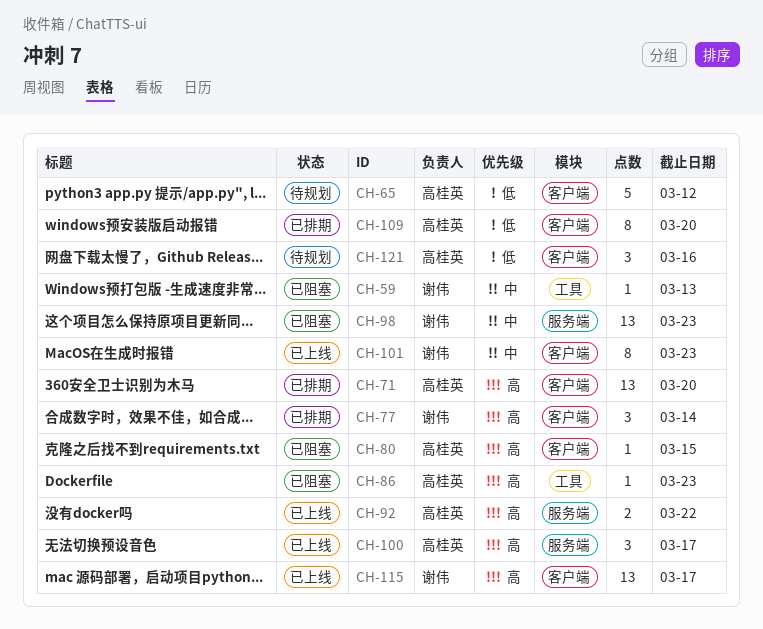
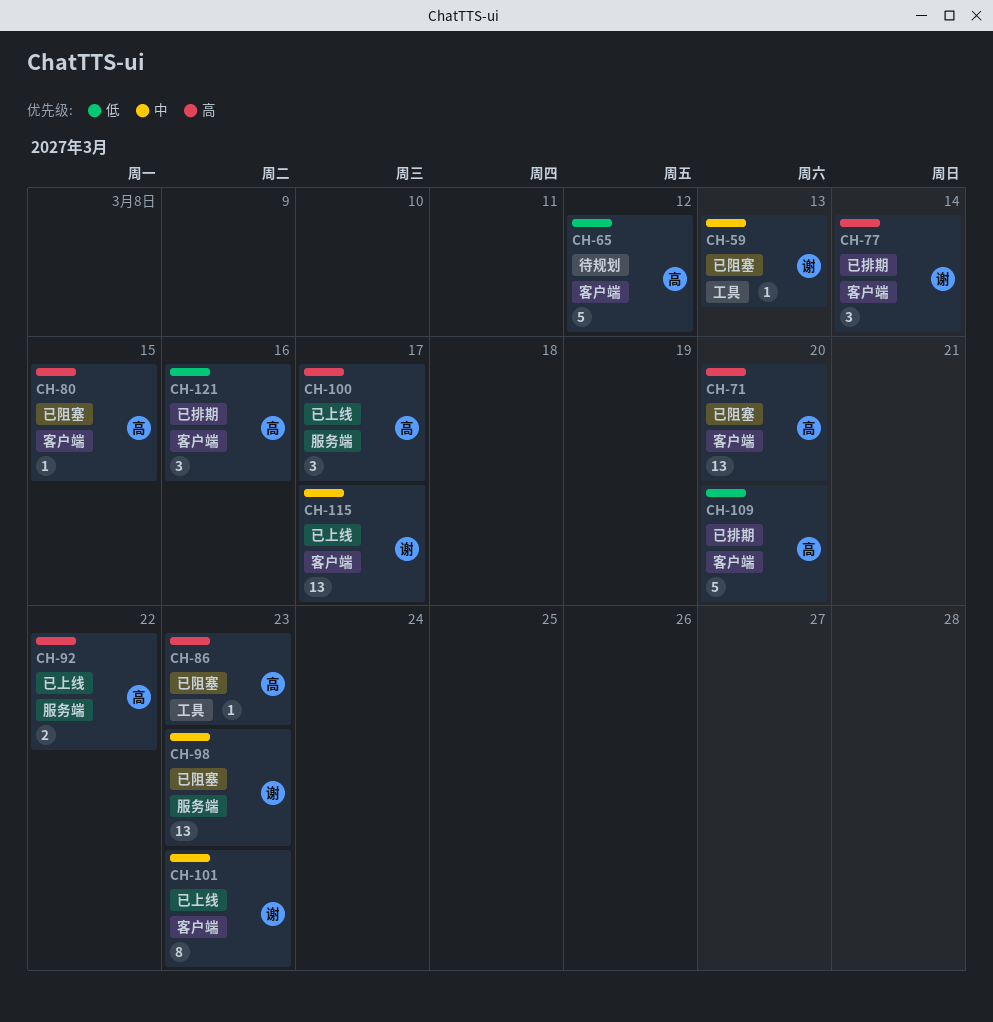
CH-71, status: 已排期 -> 已阻塞
CH-109, estimate: 8 -> 5
CH-115, priority: 高 -> 中
CH-121, status: 待规划 -> 已排期

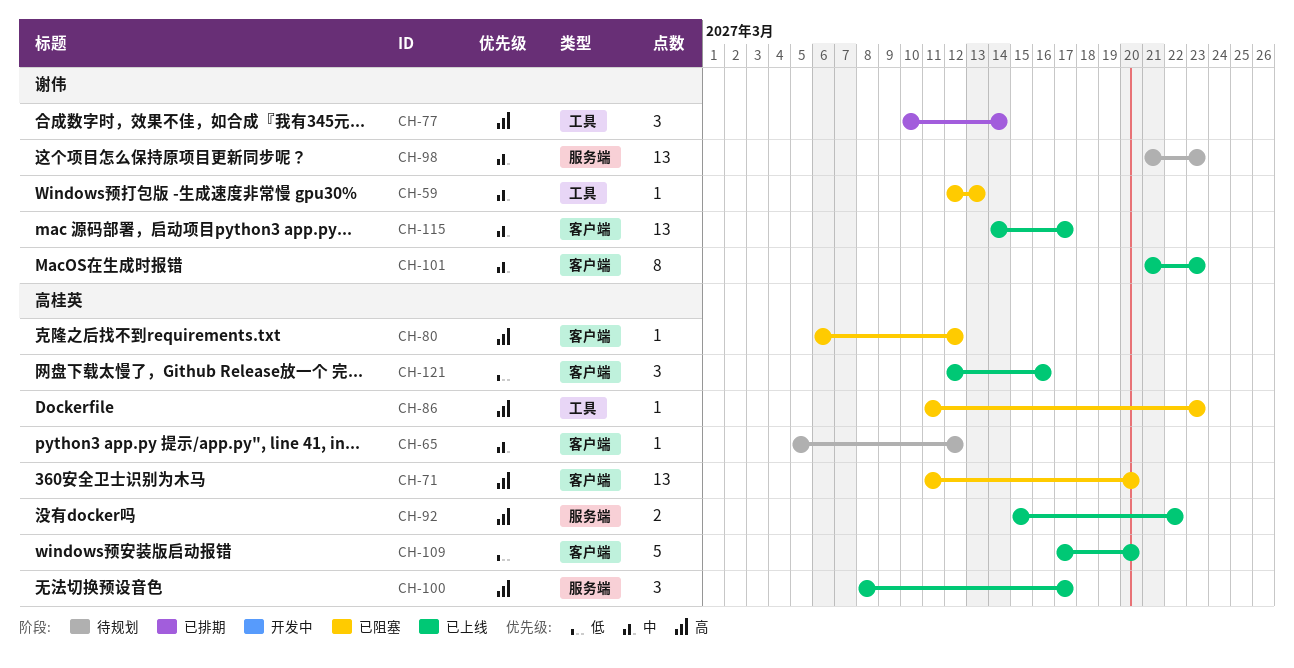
CH-65, priority: 低 -> 中
CH-65, estimate: 5 -> 1
CH-77, label: 客户端 -> 工具
CH-80, due: Mar 15 -> Mar 12
CH-98, status: 已阻塞 -> 待规划
CH-109, status: 已排期 -> 已上线
CH-121, status: 已排期 -> 已上线

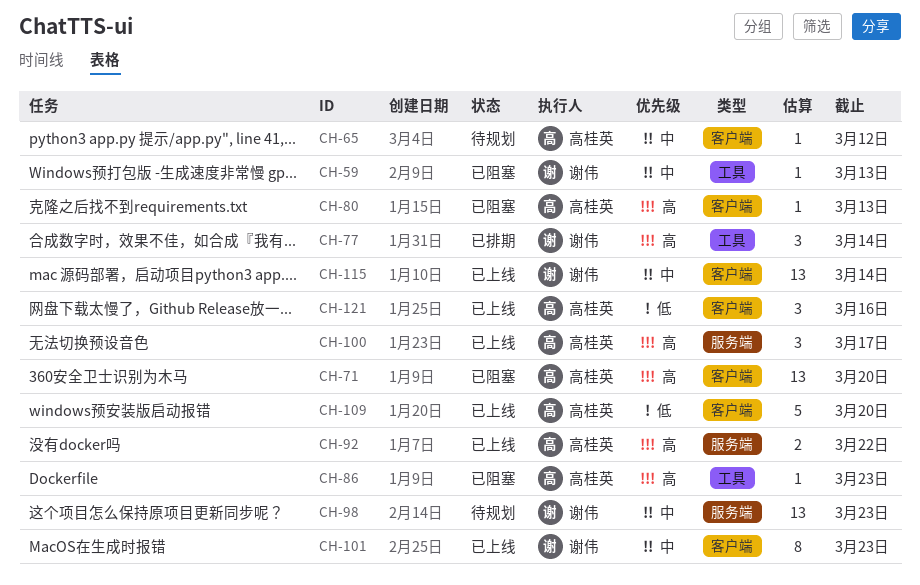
CH-80, due: Mar 12 -> Mar 13
CH-115, due: Mar 17 -> Mar 14

